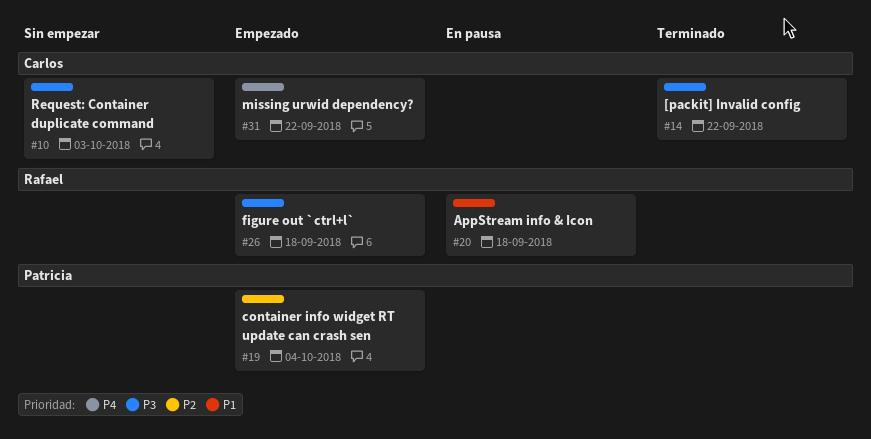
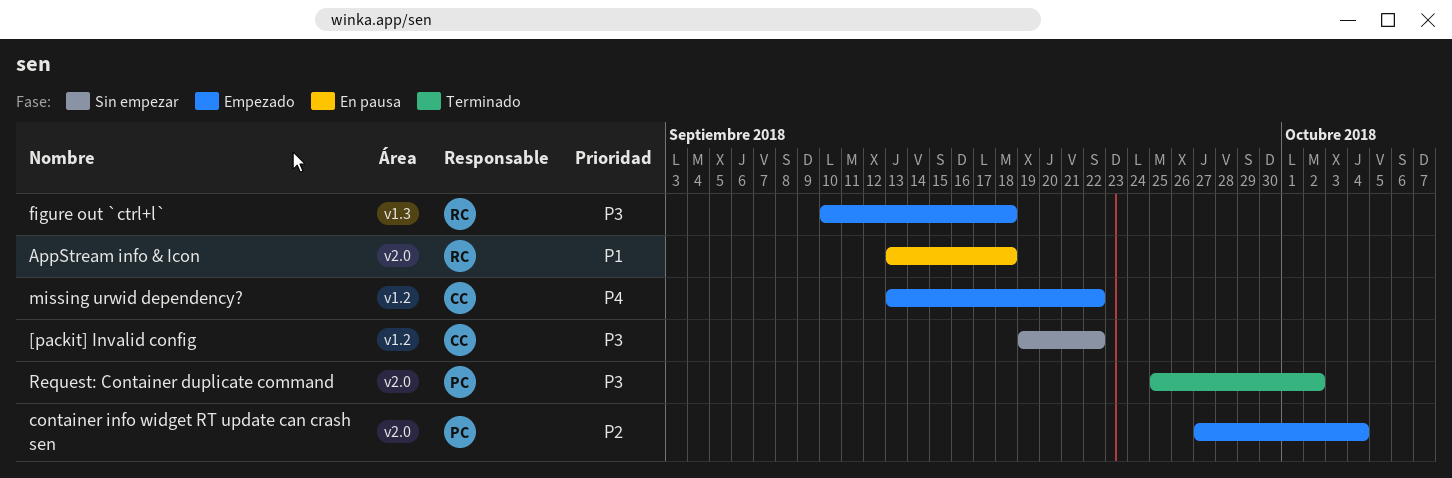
[packit] Invalid config, status: Terminado -> Sin empezar
Request: Container duplicate command, status: Sin empezar -> Terminado
Request: Container duplicate command, owner: Carlos -> Patricia
Request: Container duplicate command, due: Oct 3 -> Oct 2

